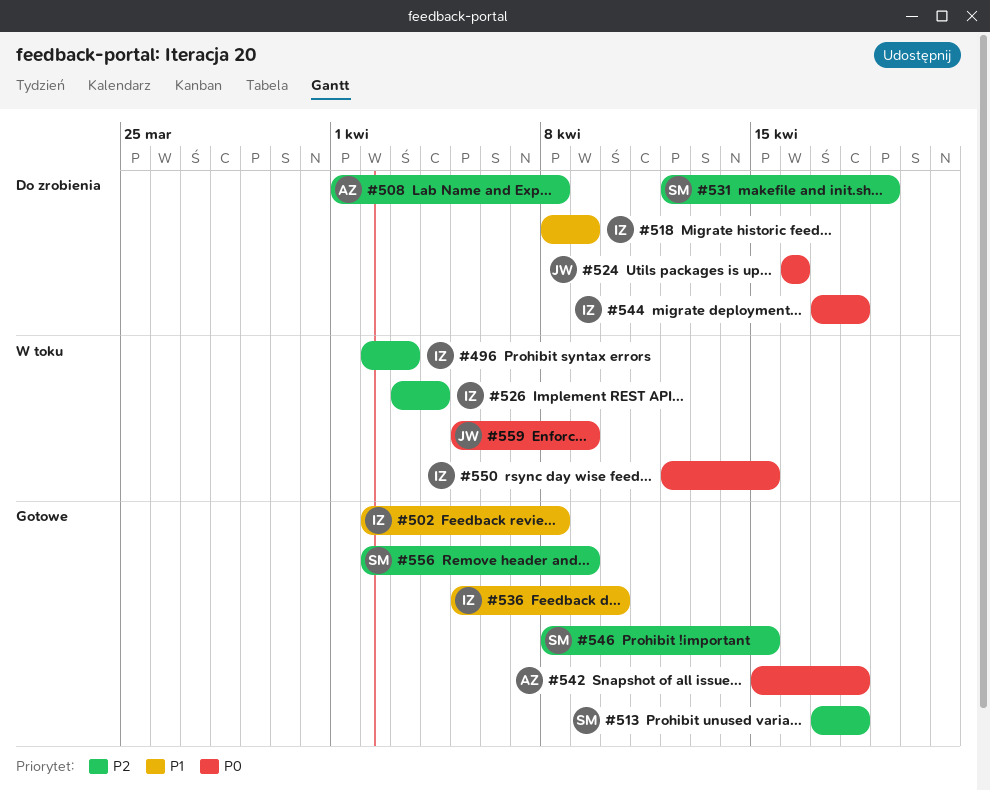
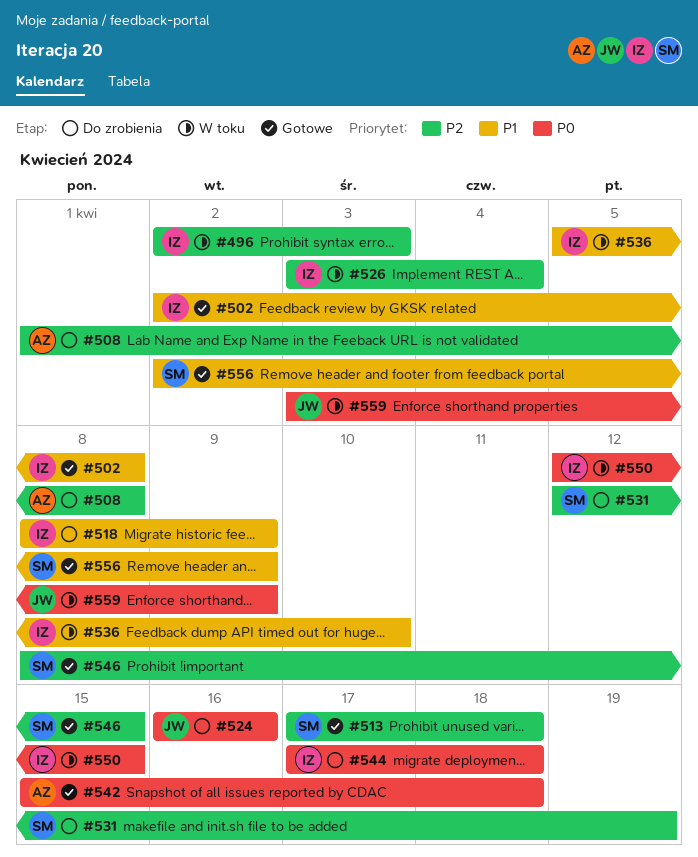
#536, status: Gotowe -> W toku
#556, priority: P2 -> P1
#559, start: Apr 5 -> Apr 3

